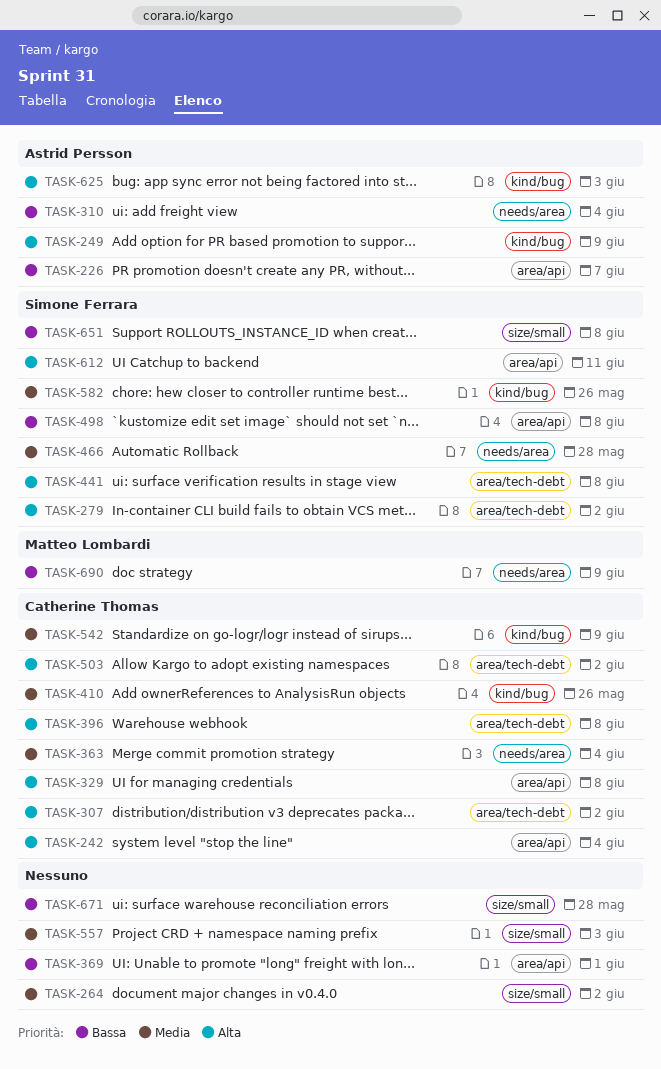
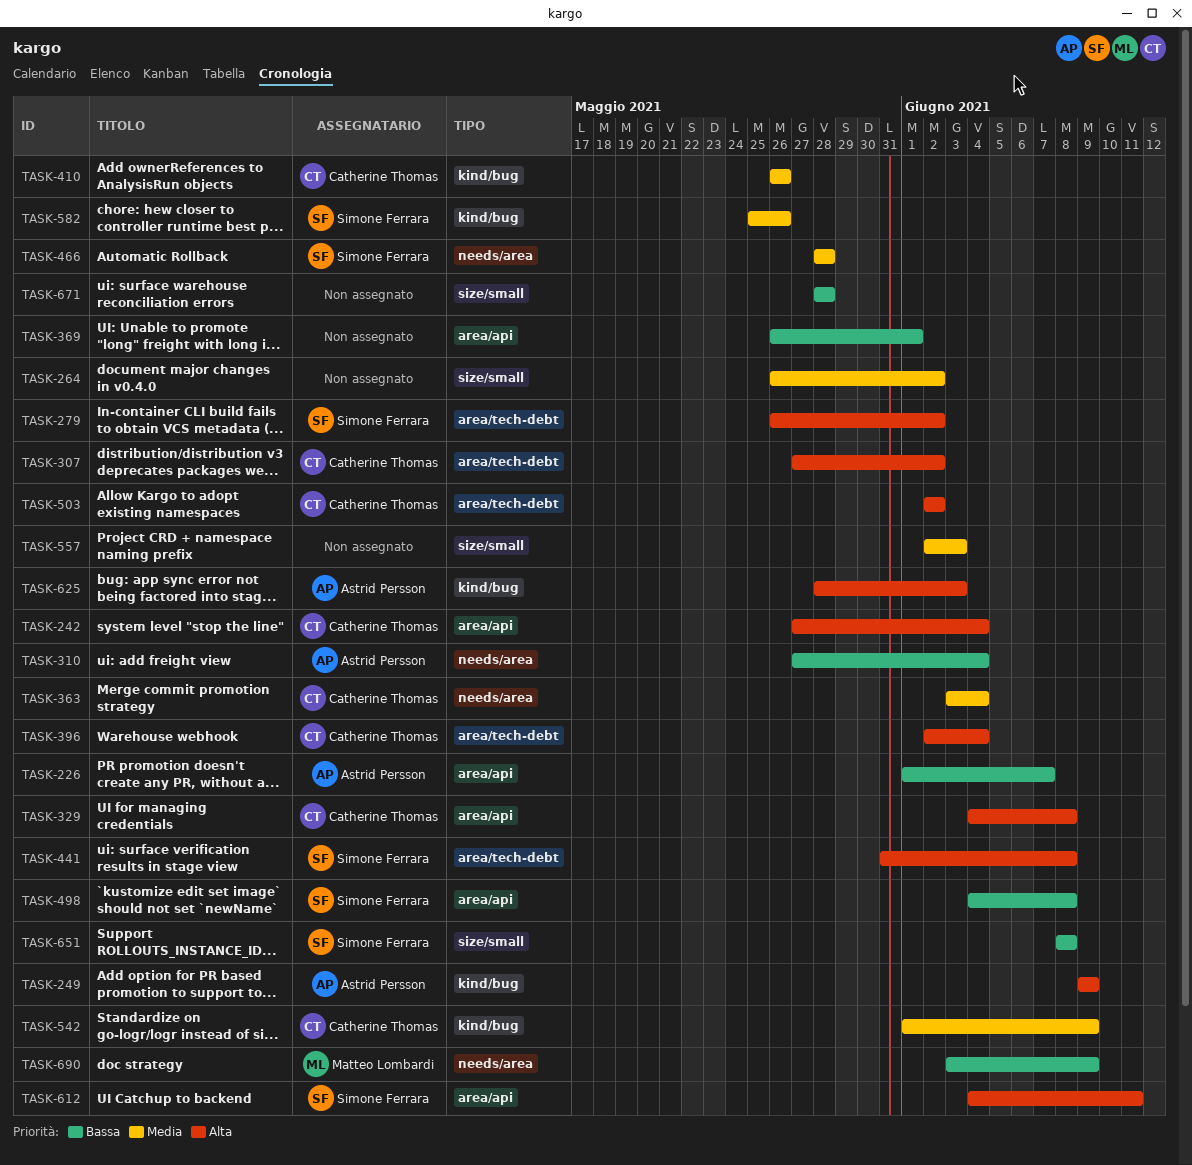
TASK-396, due: Jun 8 -> Jun 4

